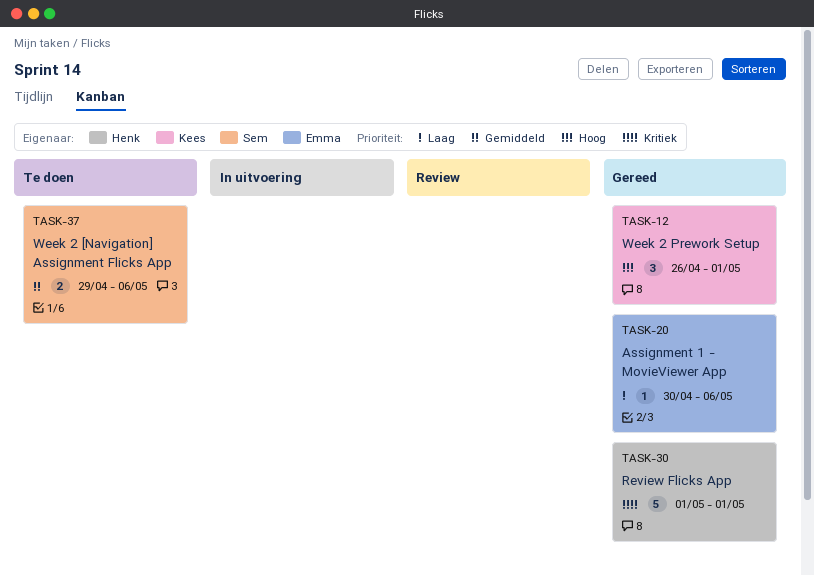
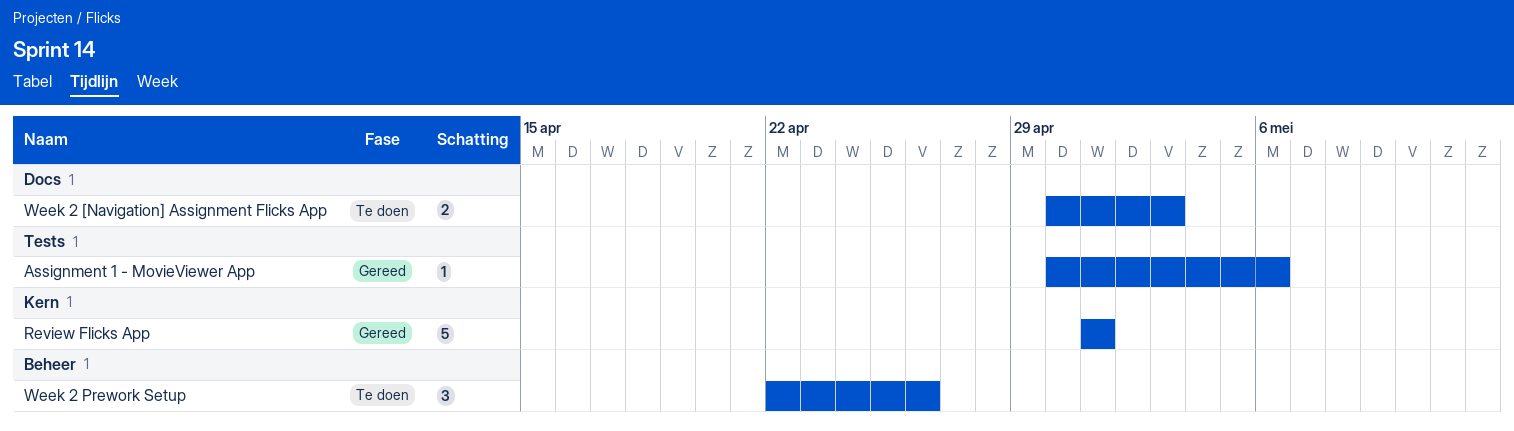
Week 2 [Navigation] Assignment Flicks App, start: Apr 29 -> Apr 30
Week 2 [Navigation] Assignment Flicks App, due: May 6 -> May 3
Week 2 Prework Setup, status: Gereed -> Te doen
Week 2 Prework Setup, start: Apr 26 -> Apr 22
Week 2 Prework Setup, due: May 1 -> Apr 26

